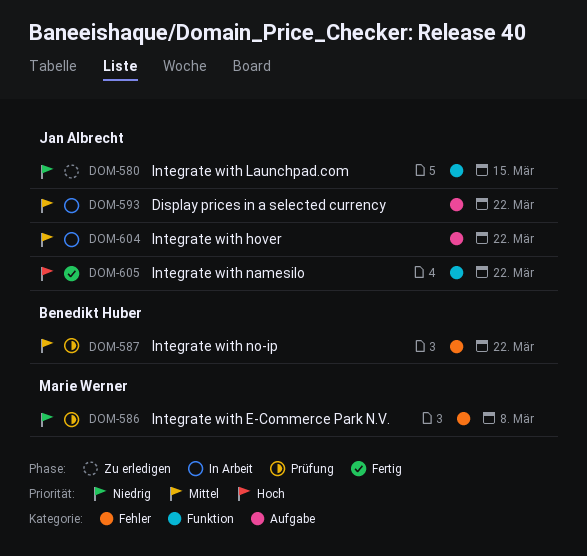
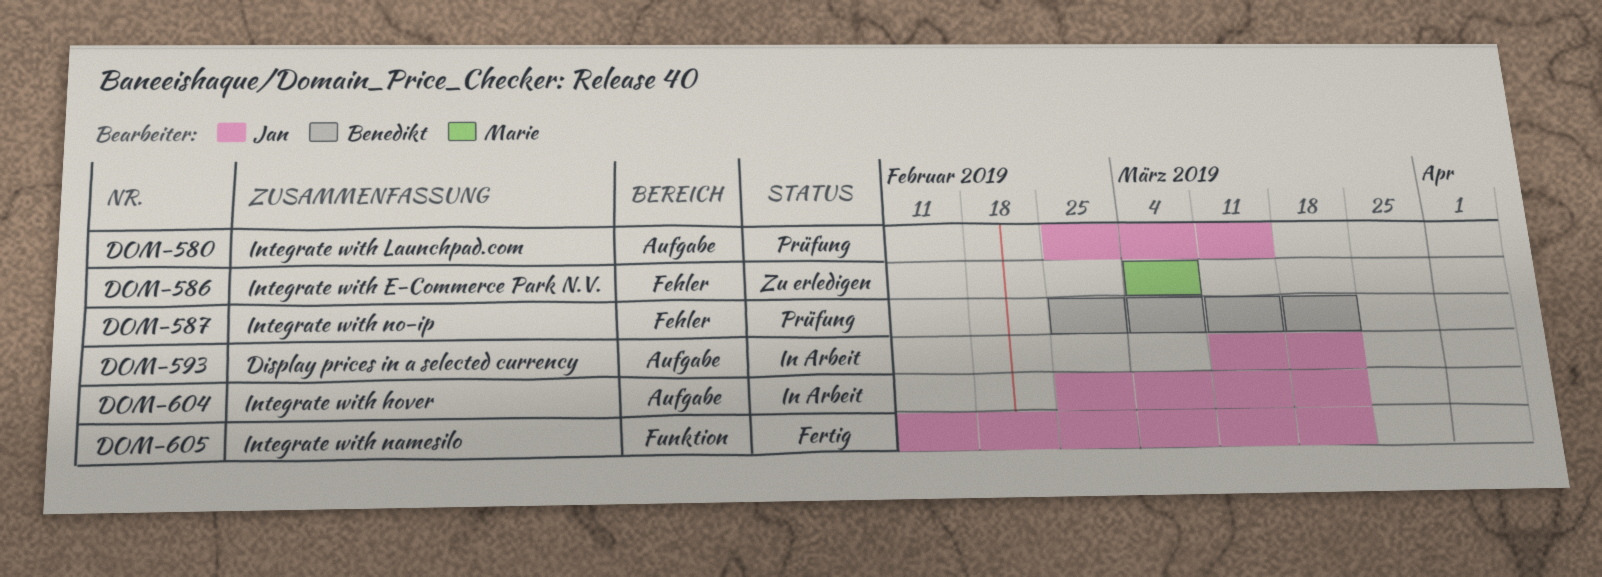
DOM-580, status: Zu erledigen -> Prüfung
DOM-580, label: Funktion -> Aufgabe
DOM-586, status: Prüfung -> Zu erledigen

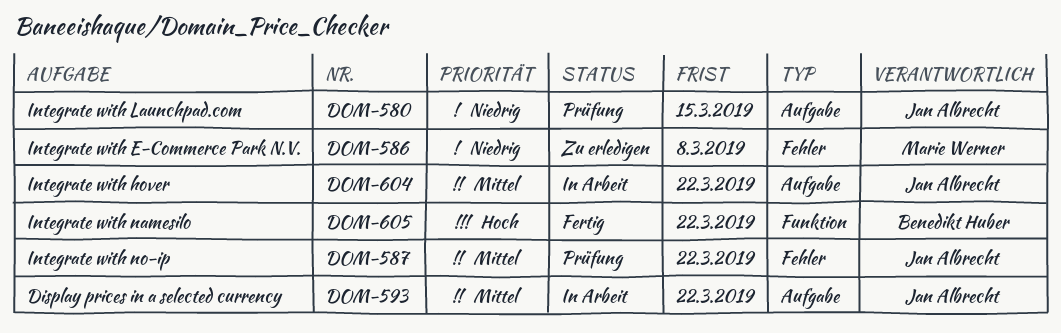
DOM-587, owner: Benedikt Huber -> Jan Albrecht
DOM-605, owner: Jan Albrecht -> Benedikt Huber

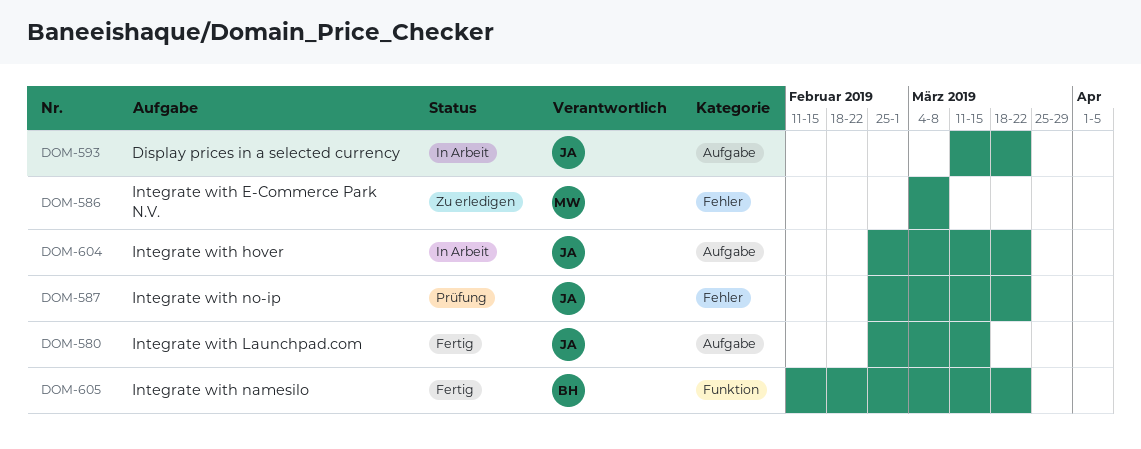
DOM-580, status: Prüfung -> Fertig

